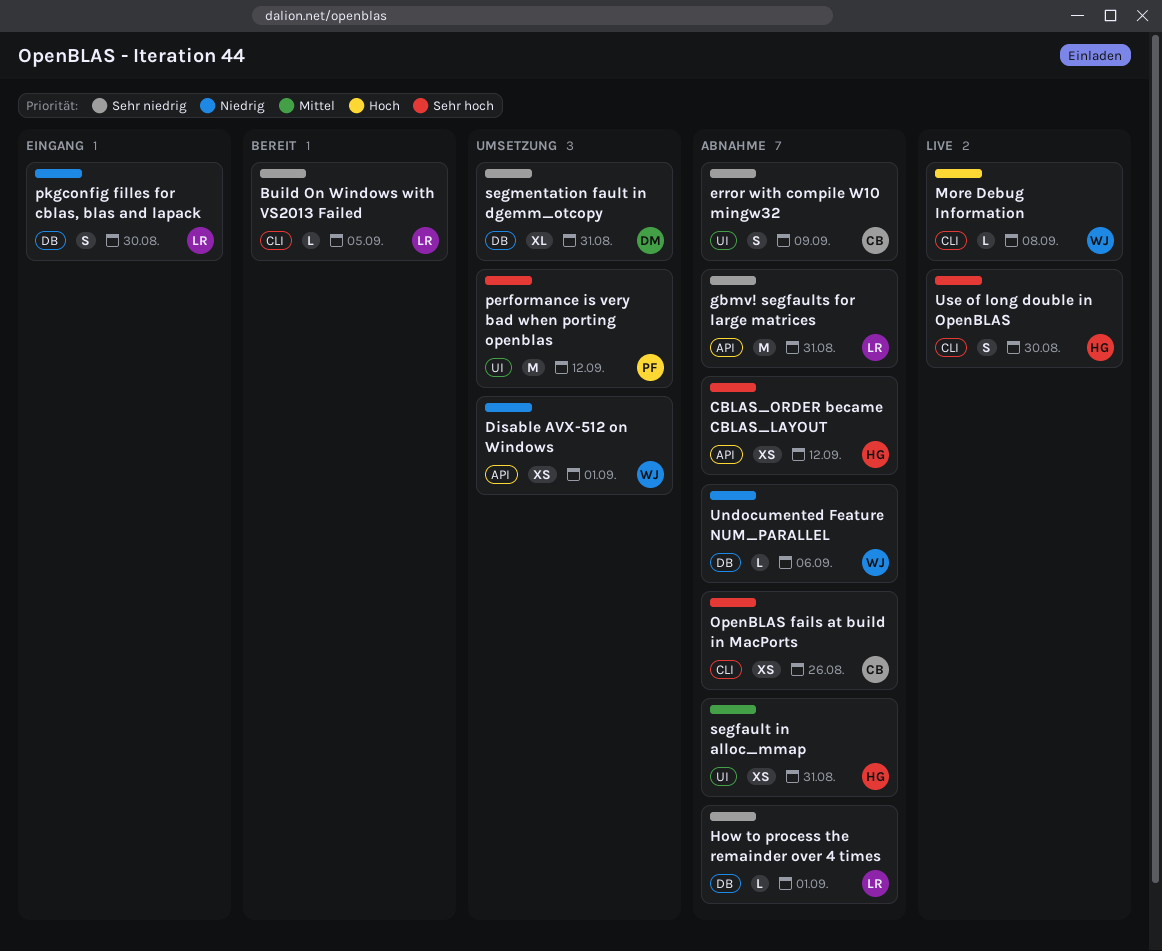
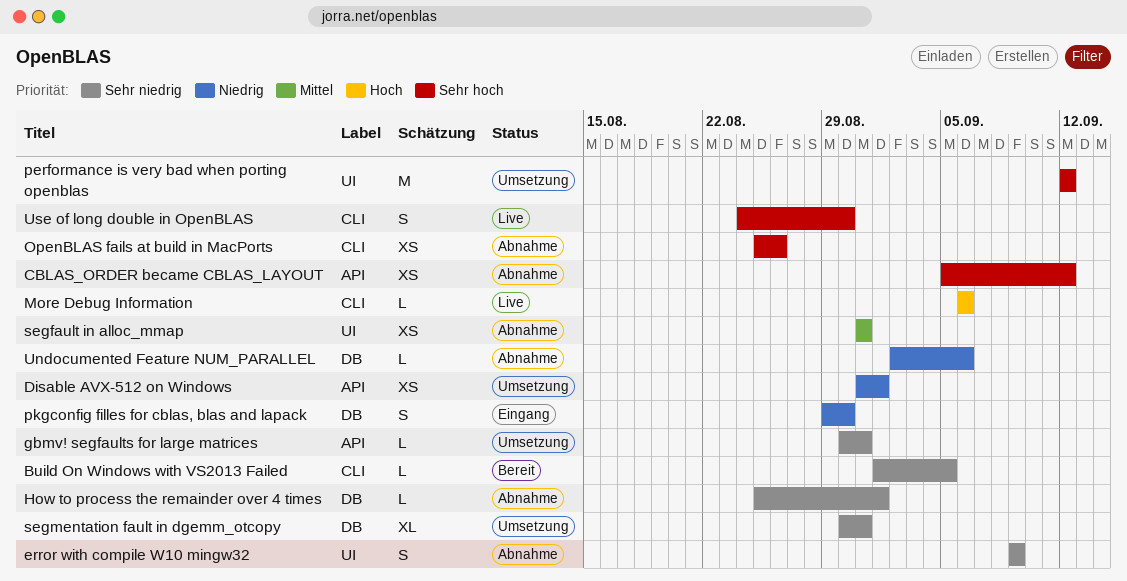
gbmv! segfaults for large matrices, status: Abnahme -> Umsetzung
gbmv! segfaults for large matrices, estimate: M -> L
More Debug Information, due: Sep 8 -> Sep 6

